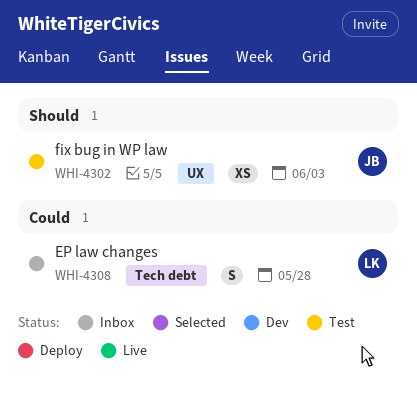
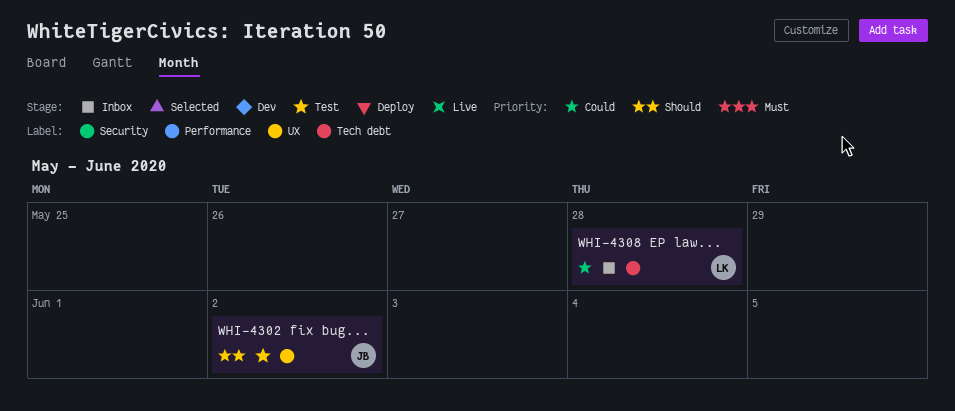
WHI-4302, due: Jun 3 -> Jun 2

